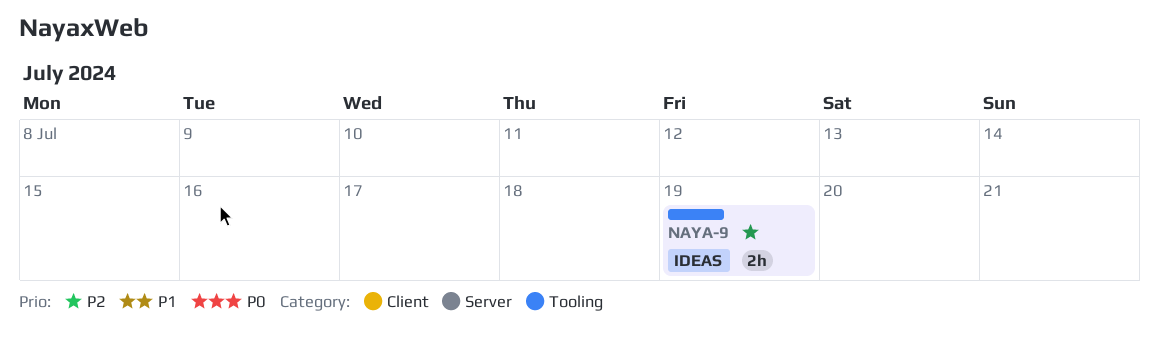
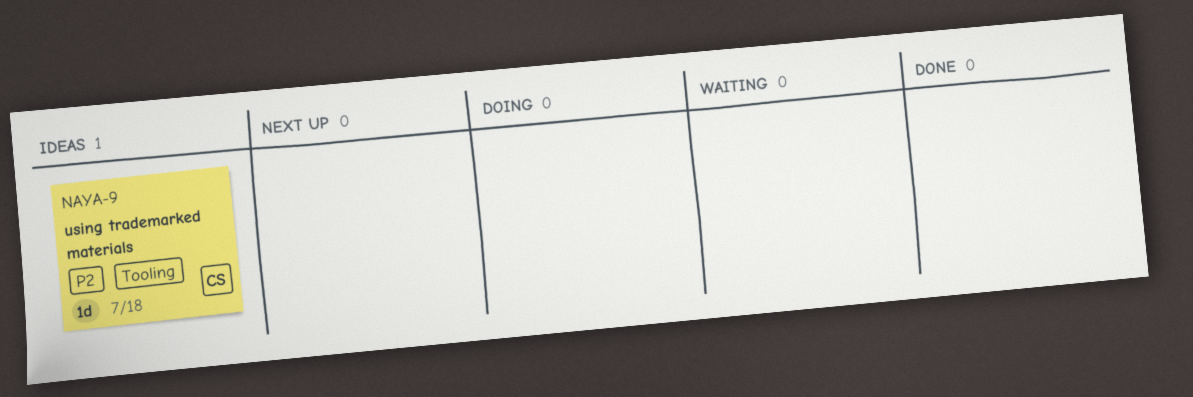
NAYA-9, estimate: 2h -> 1d
NAYA-9, due: Jul 19 -> Jul 18

